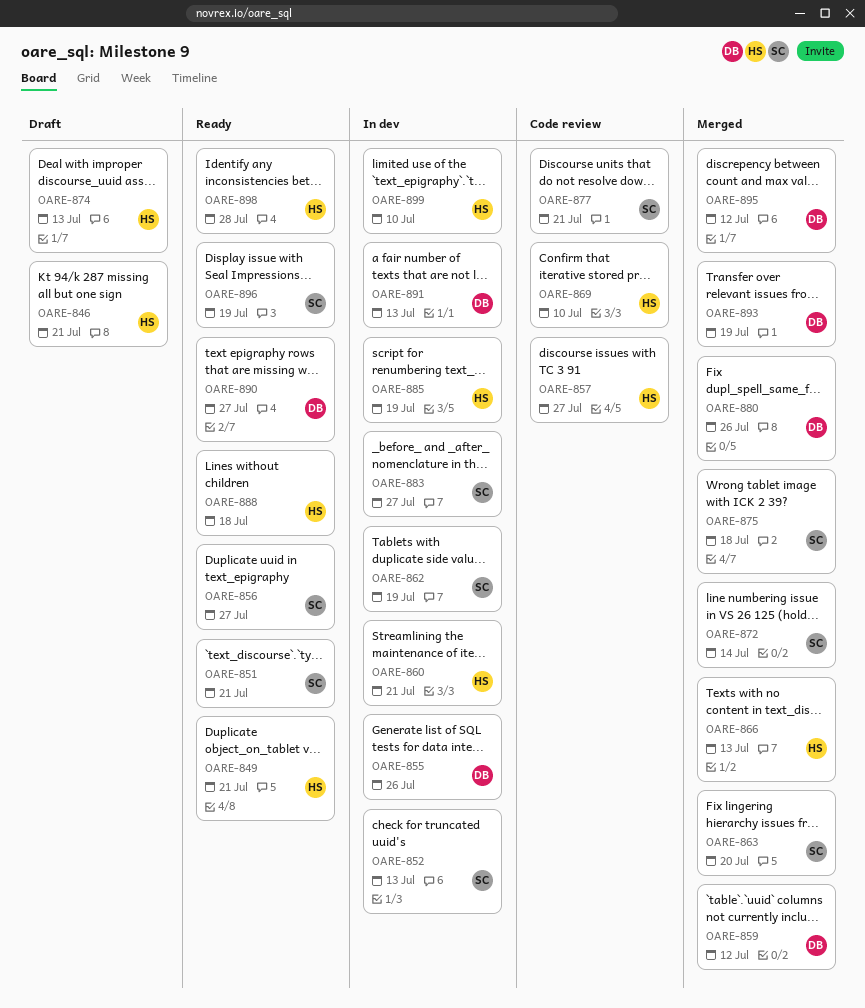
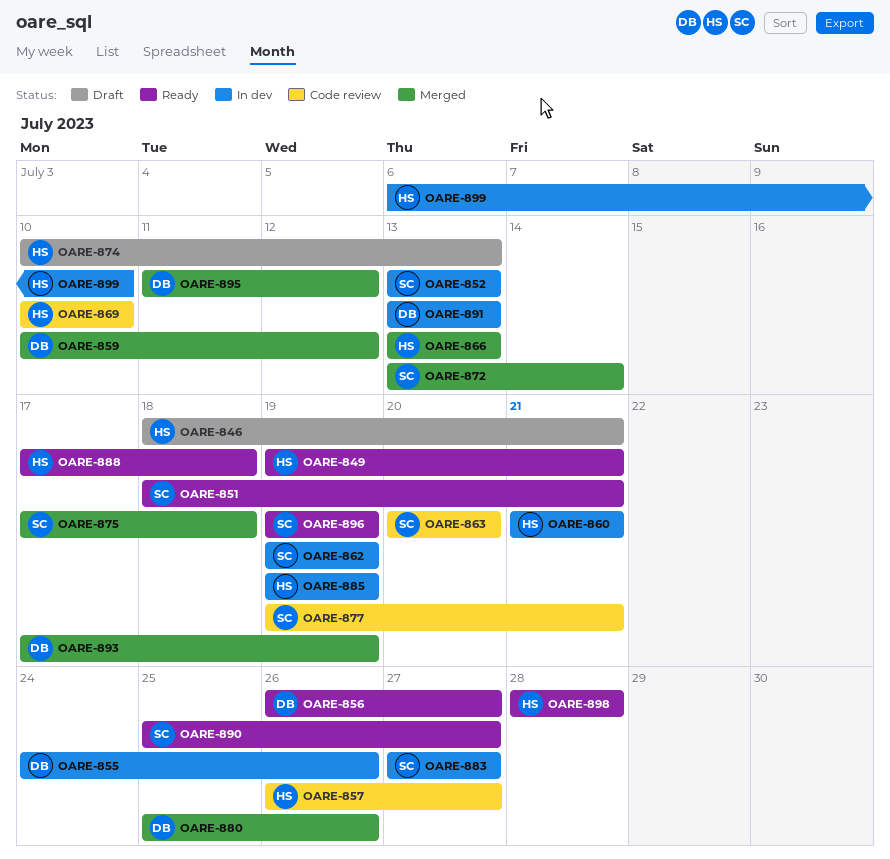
OARE-856, owner: SC -> DB
OARE-863, status: Merged -> Code review
OARE-890, owner: DB -> SC

